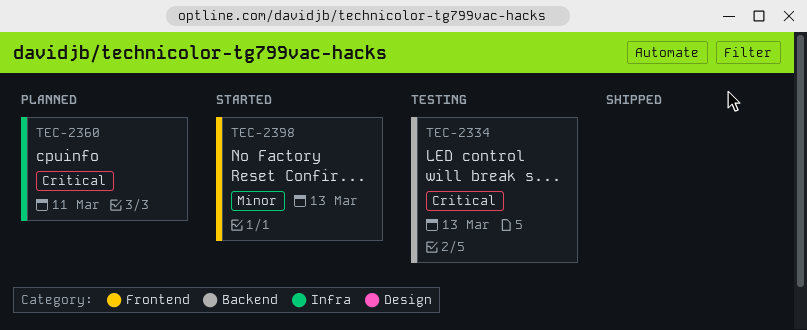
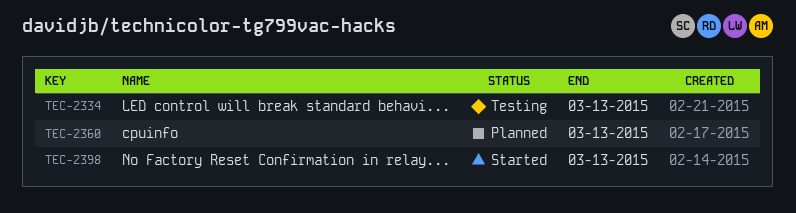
TEC-2360, due: Mar 11 -> Mar 13

